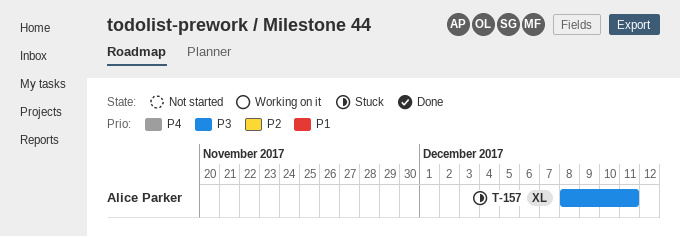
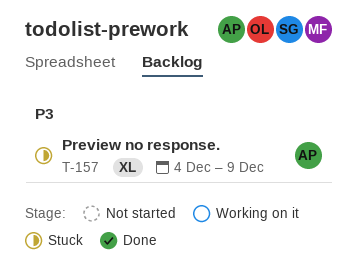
T-157, start: Dec 8 -> Dec 4
T-157, due: Dec 11 -> Dec 9

